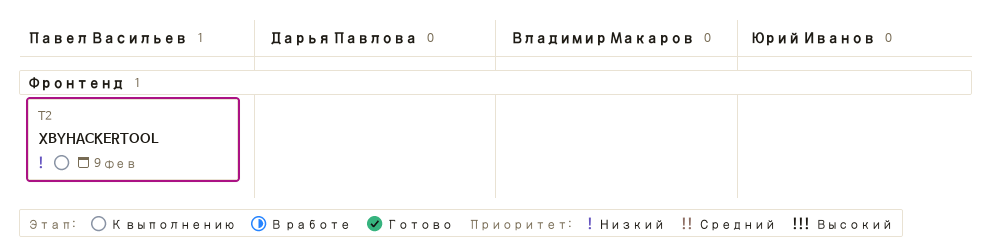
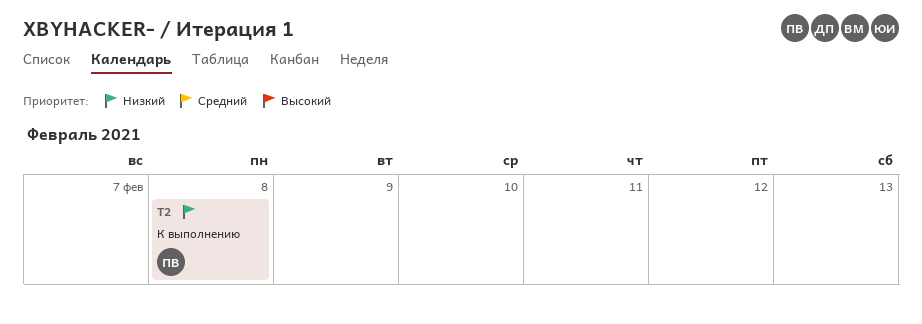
T2, due: Feb 9 -> Feb 8

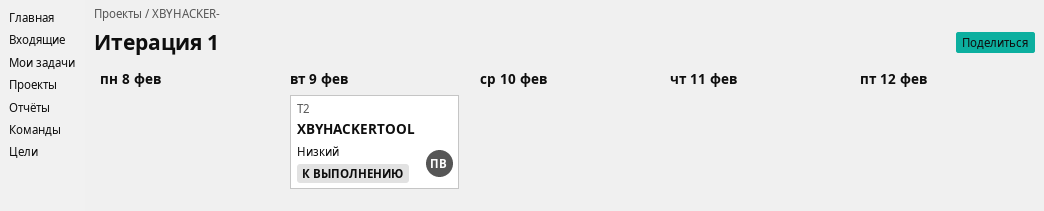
T2, due: Feb 8 -> Feb 9

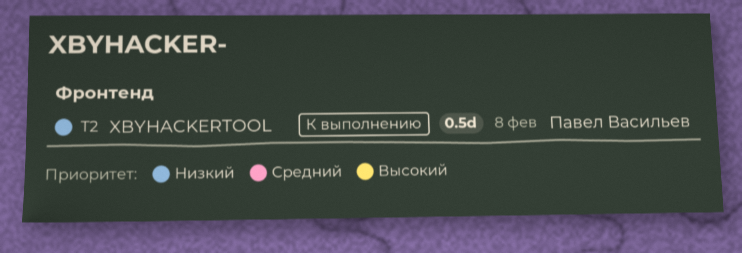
T2, due: Feb 9 -> Feb 8

